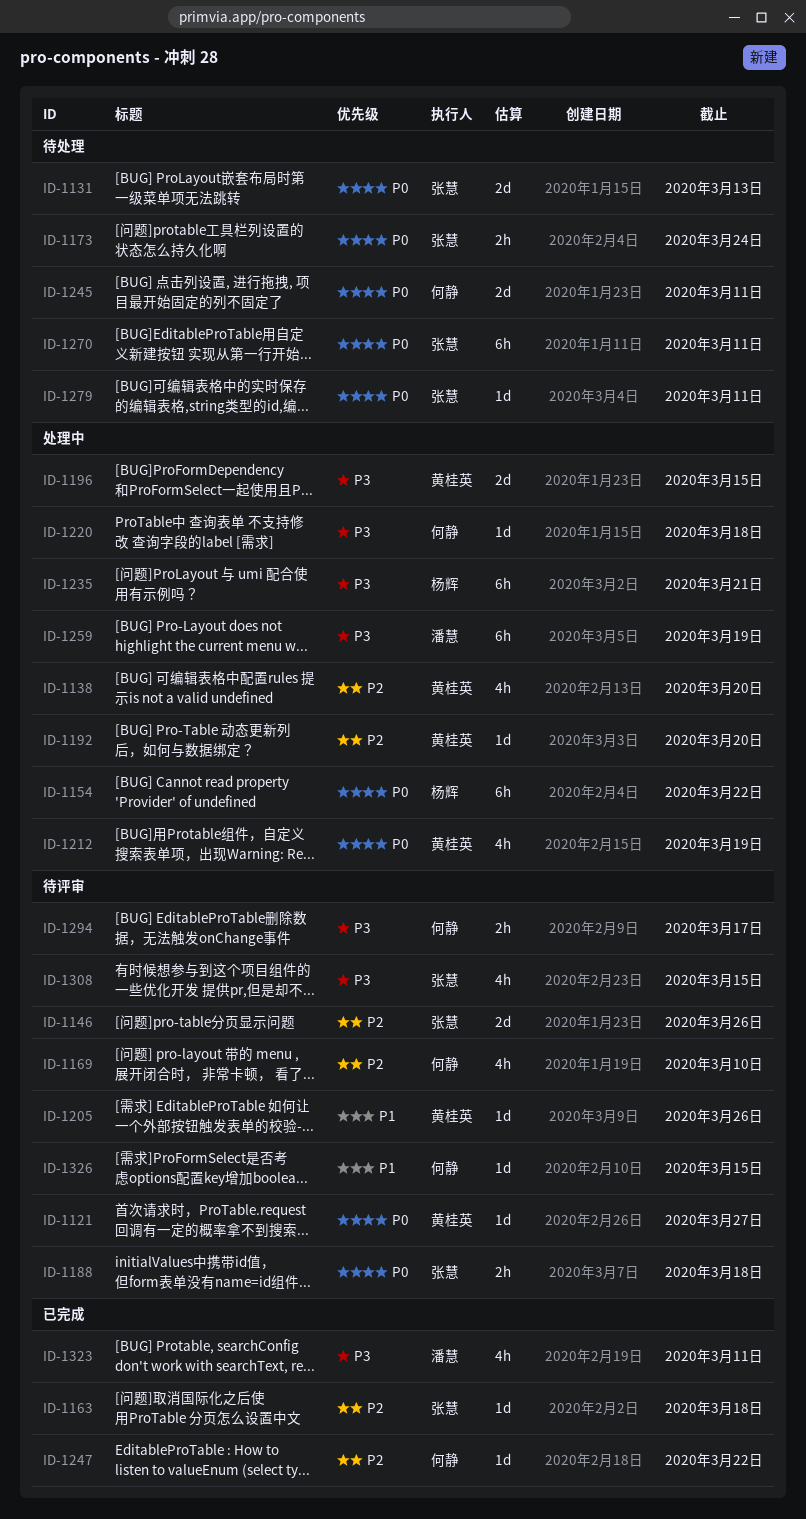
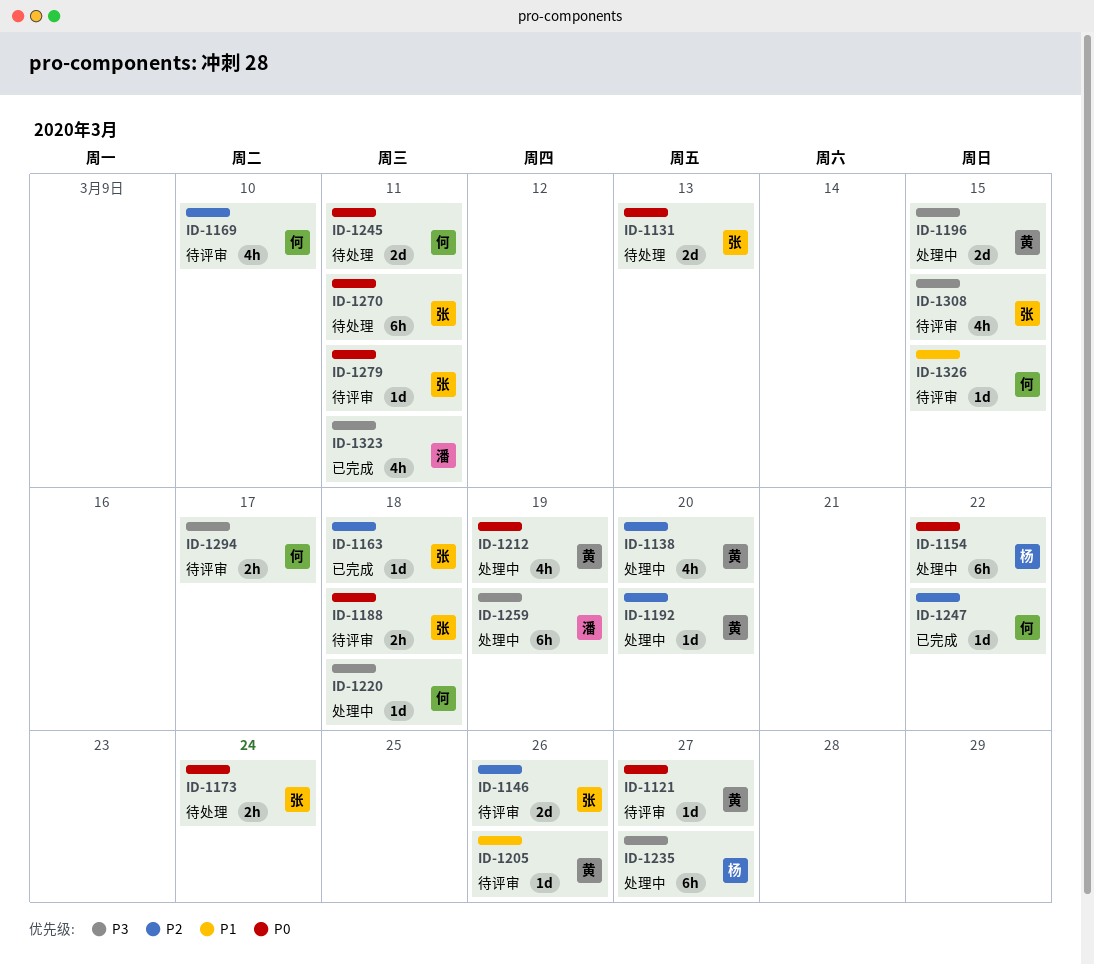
ID-1235, due: Mar 21 -> Mar 27
ID-1279, status: 待处理 -> 待评审

